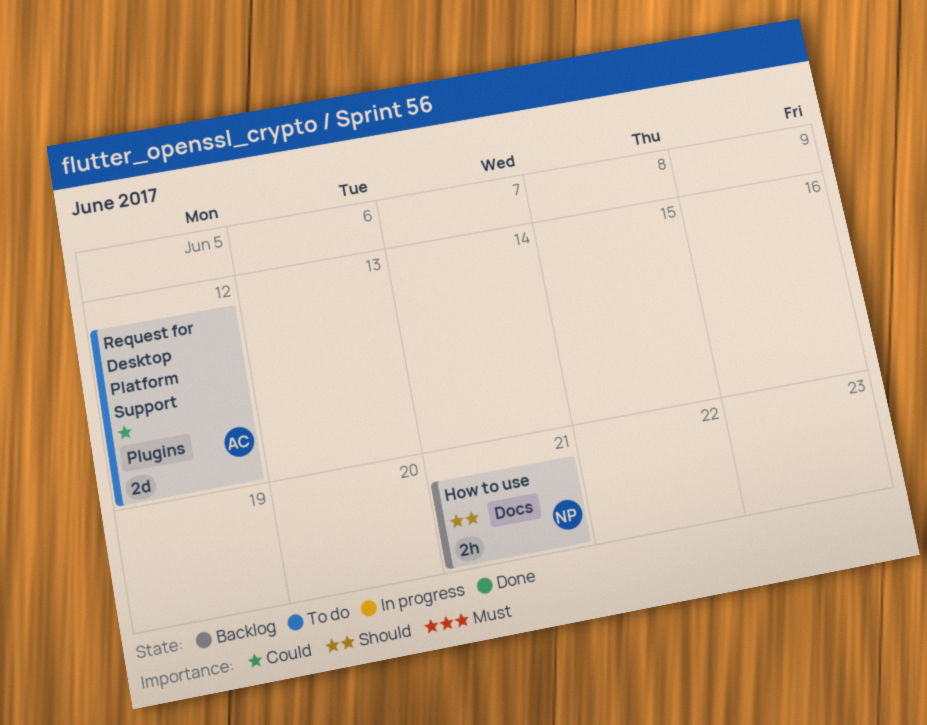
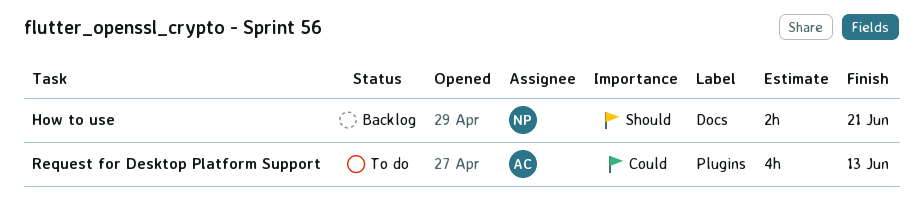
Request for Desktop Platform Support, estimate: 2d -> 4h
Request for Desktop Platform Support, due: Jun 12 -> Jun 13

